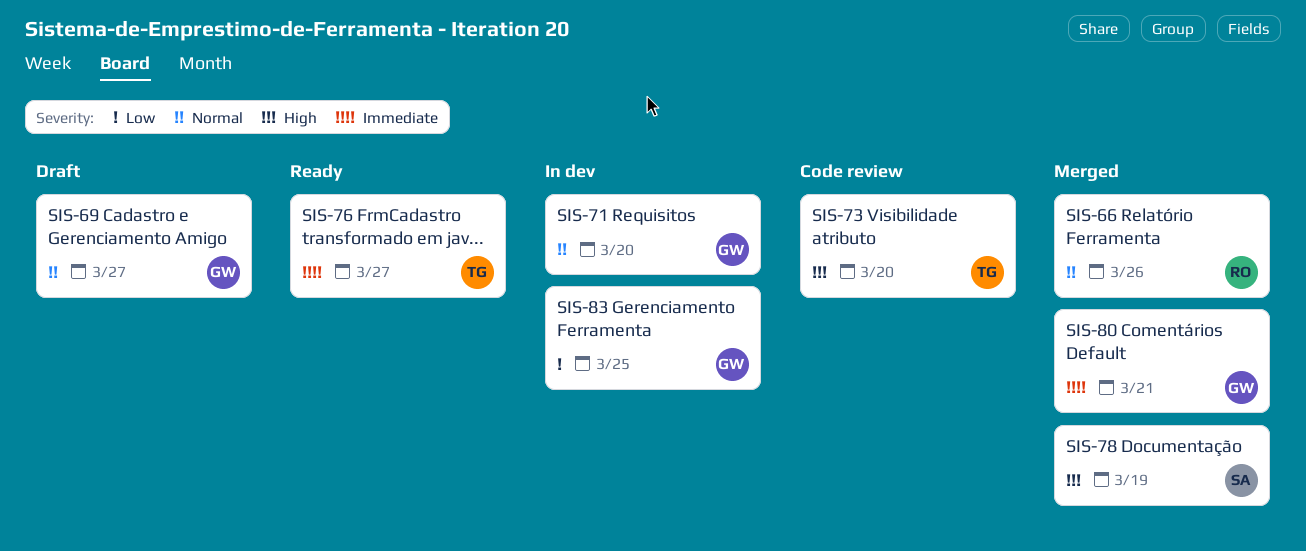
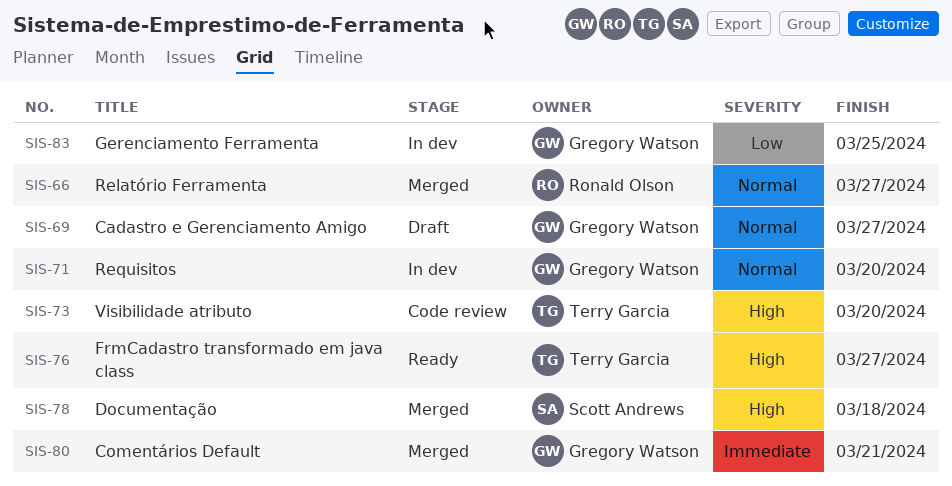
SIS-66, due: Mar 26 -> Mar 27
SIS-76, priority: Immediate -> High
SIS-78, due: Mar 19 -> Mar 18

